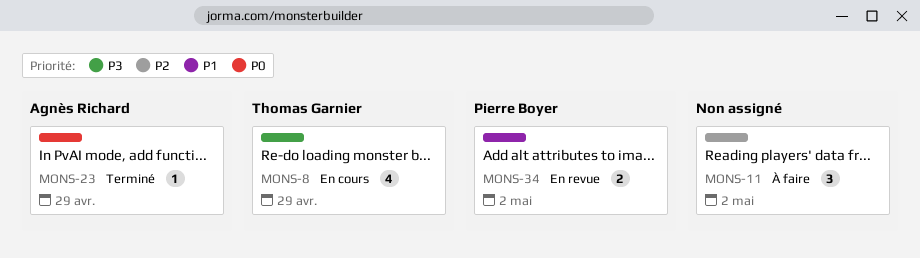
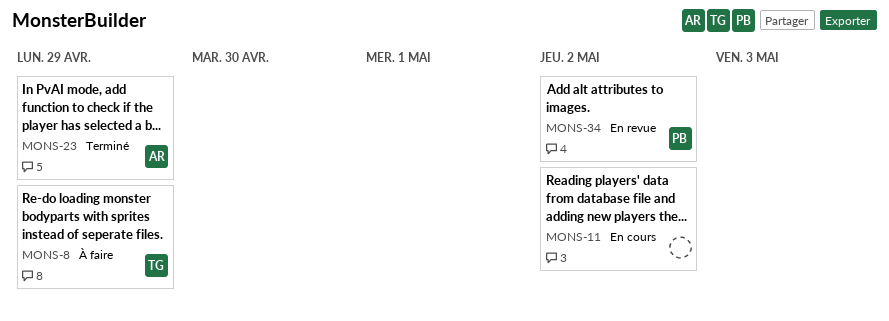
MONS-8, status: En cours -> À faire
MONS-11, status: À faire -> En cours

